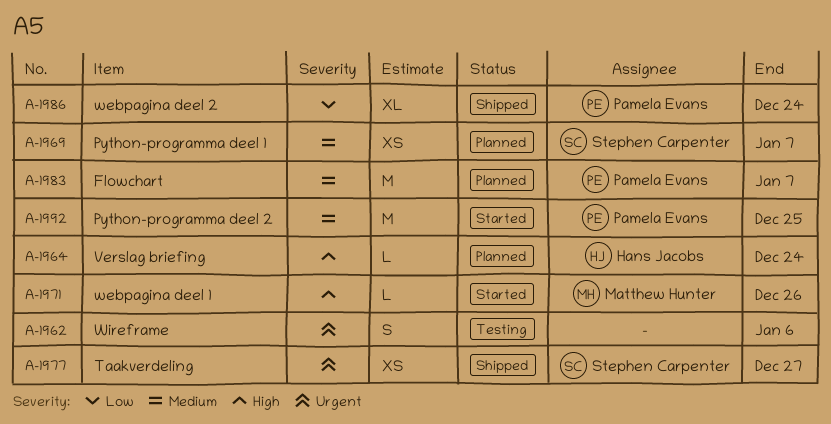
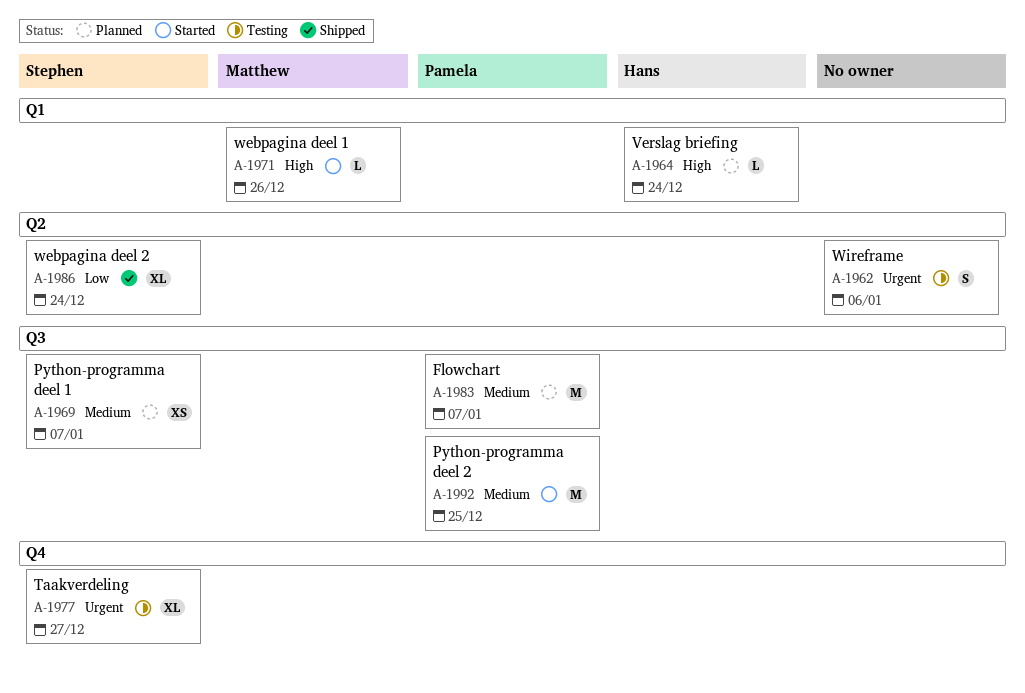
A-1977, status: Shipped -> Testing
A-1977, estimate: XS -> XL
A-1986, owner: Pamela Evans -> Stephen Carpenter

